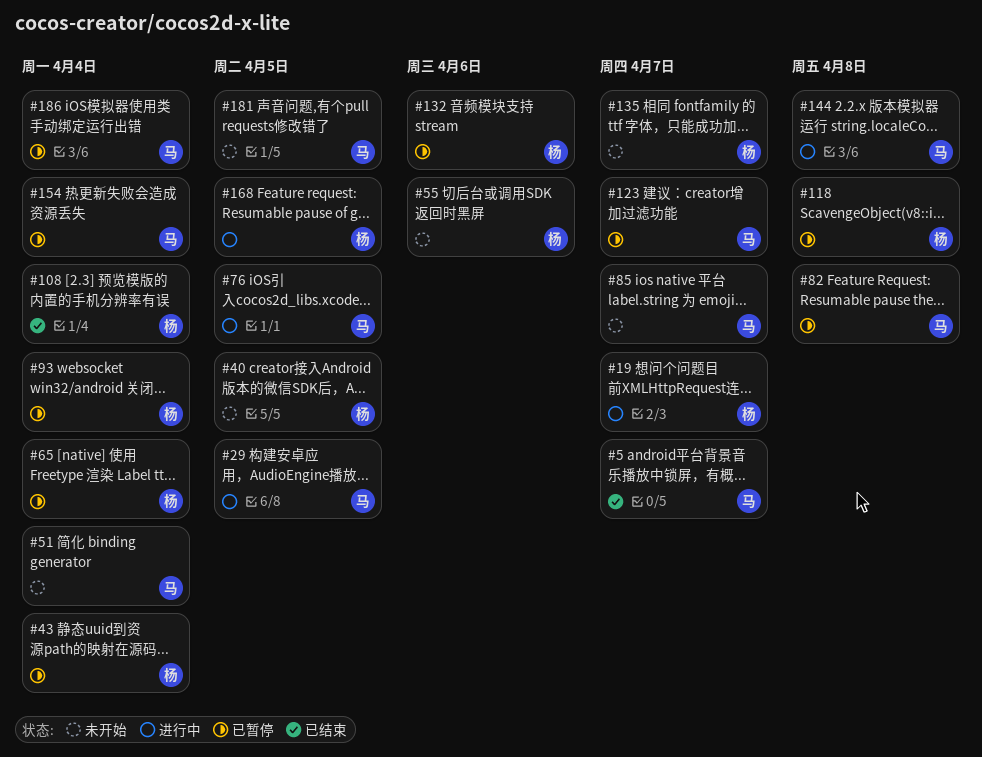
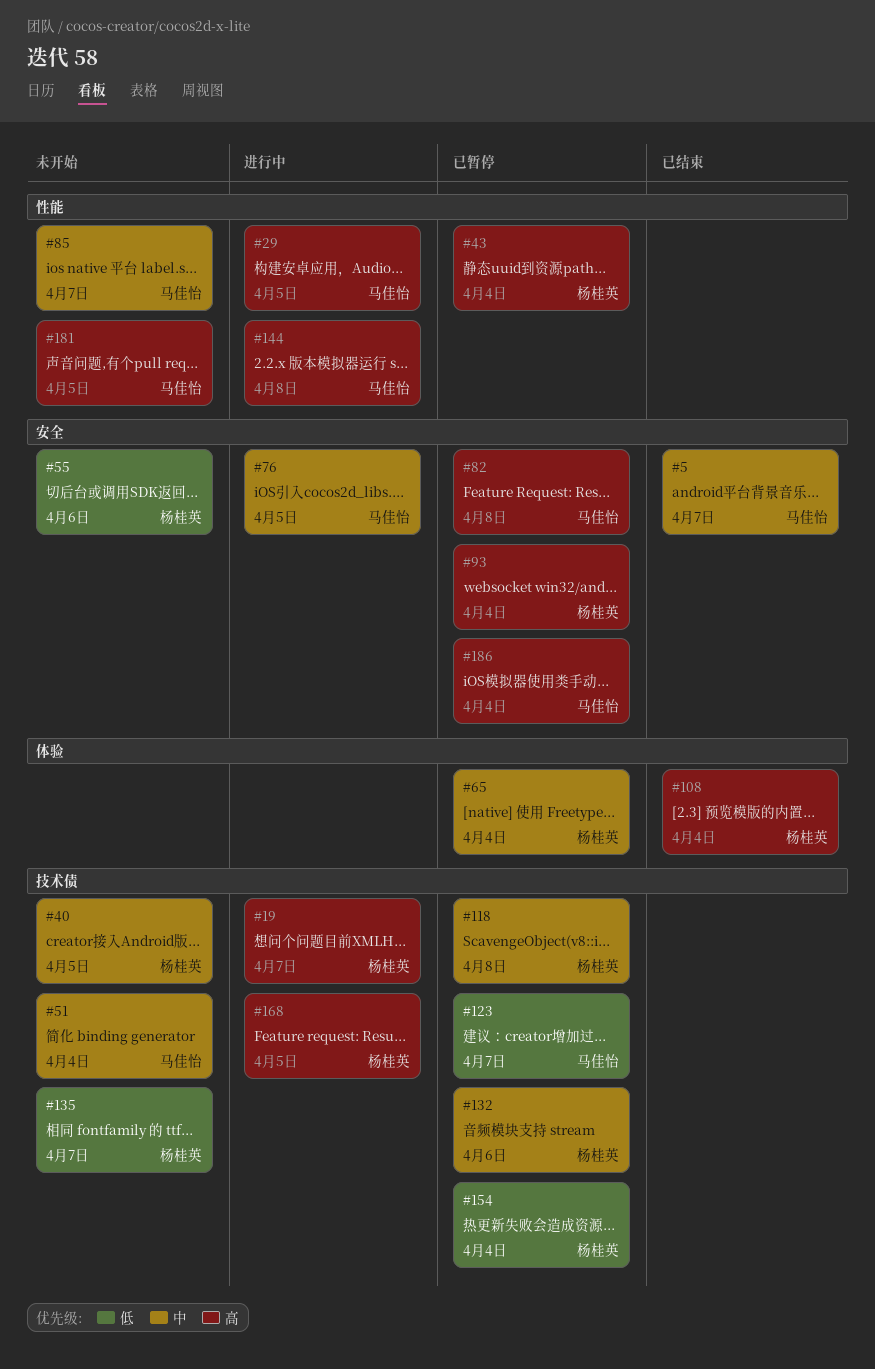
#154, owner: 马佳怡 -> 杨桂英

